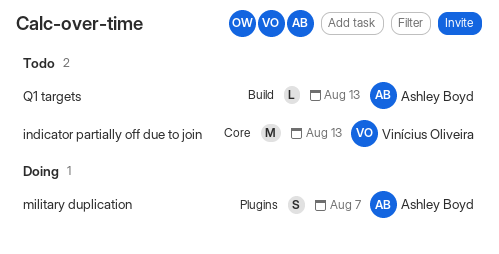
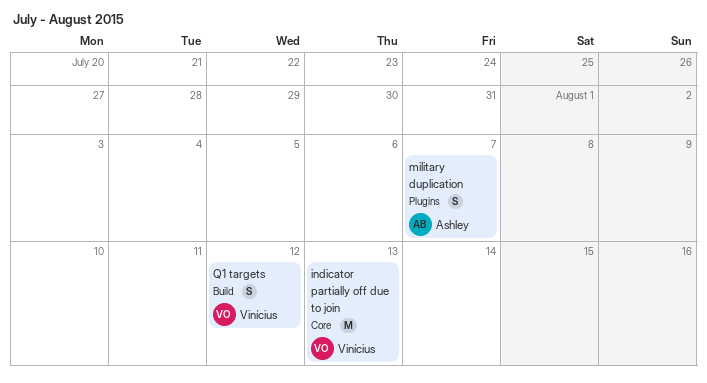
Q1 targets, owner: Ashley Boyd -> Vinícius Oliveira
Q1 targets, estimate: L -> S
Q1 targets, due: Aug 13 -> Aug 12

